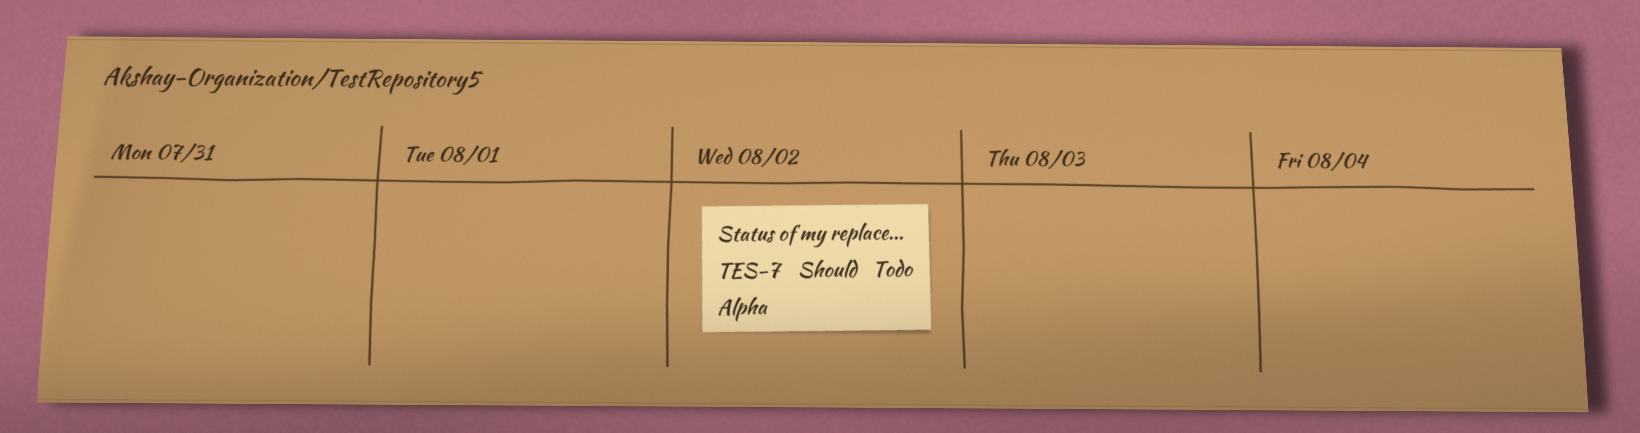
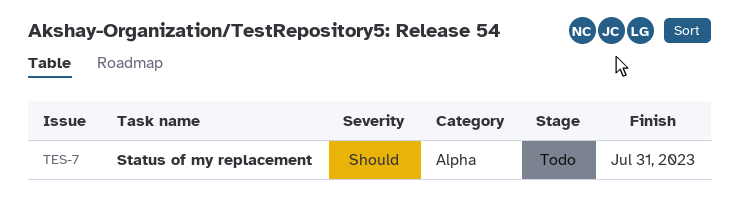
TES-7, due: Aug 2 -> Jul 31

